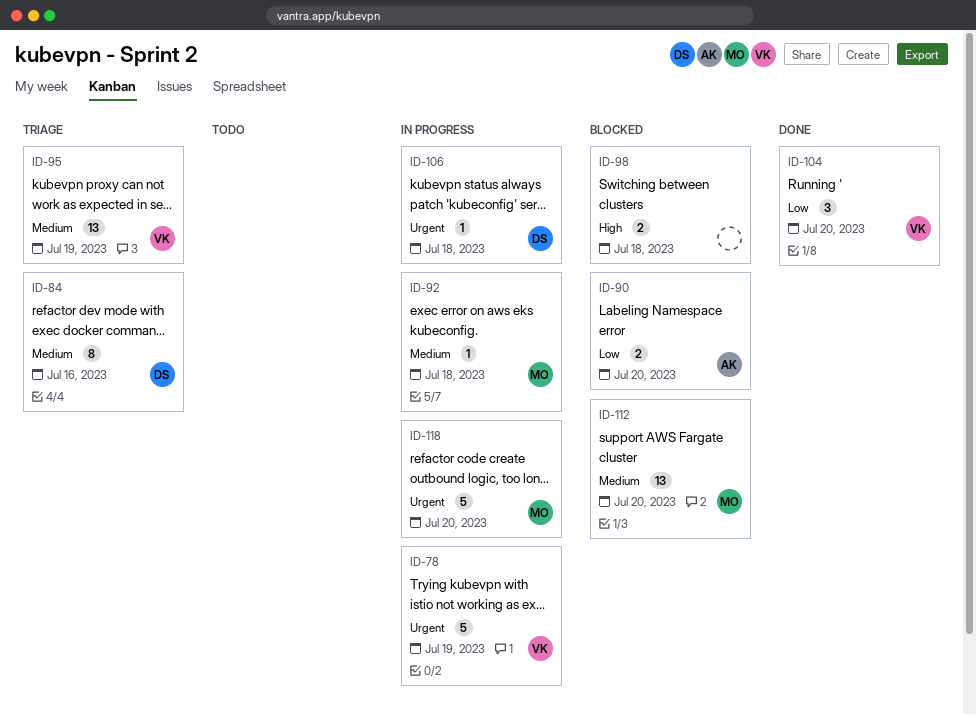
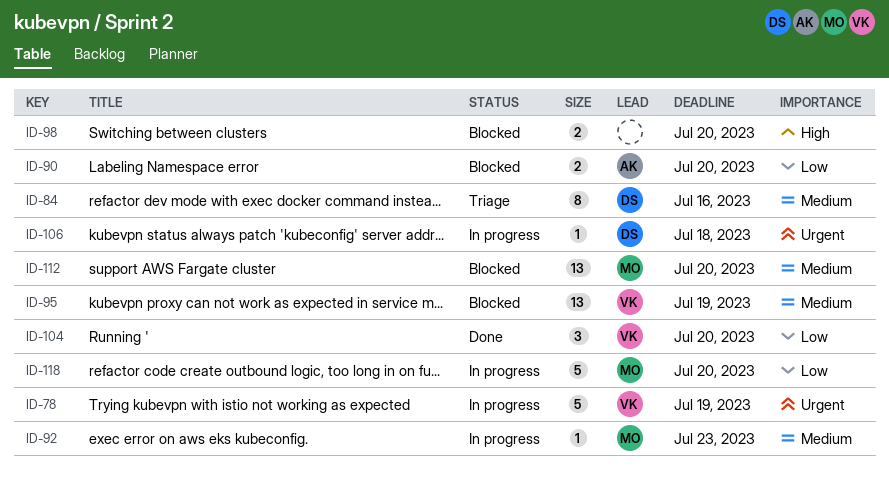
ID-92, due: Jul 18 -> Jul 23
ID-95, status: Triage -> Blocked
ID-98, due: Jul 18 -> Jul 20
ID-118, priority: Urgent -> Low

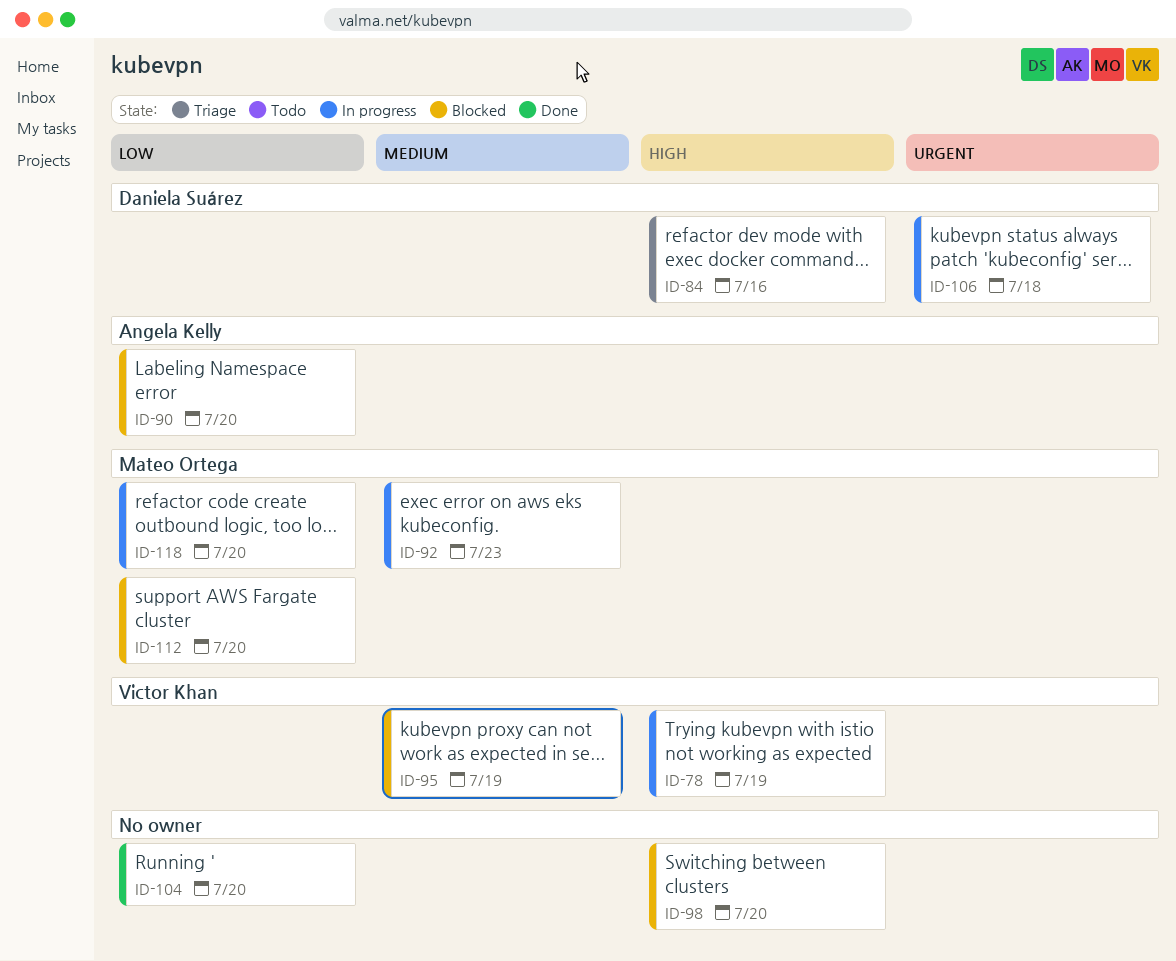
ID-78, priority: Urgent -> High
ID-84, priority: Medium -> High
ID-104, owner: Victor Khan -> none
ID-112, priority: Medium -> Low

